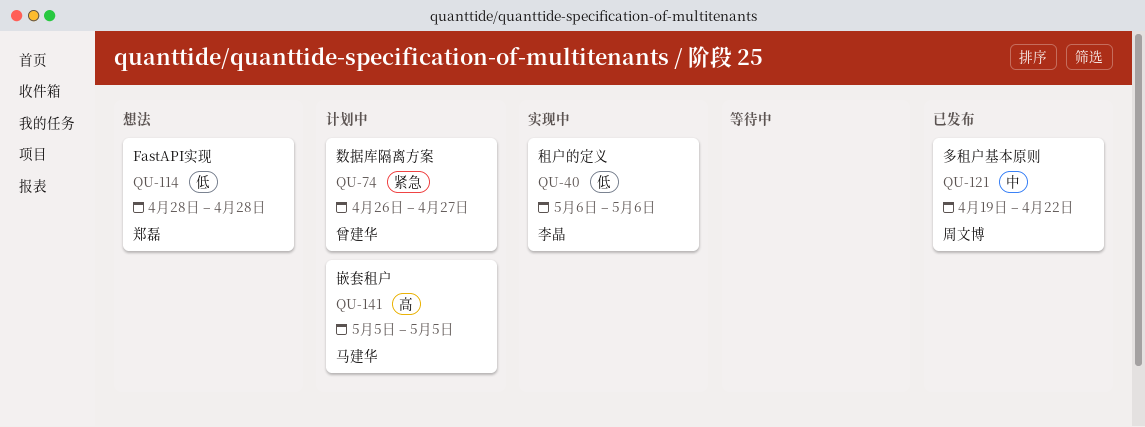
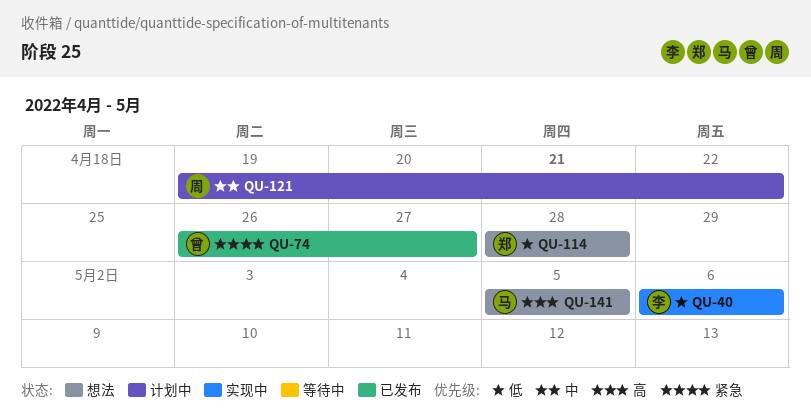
QU-74, status: 计划中 -> 已发布
QU-121, status: 已发布 -> 计划中
QU-141, status: 计划中 -> 想法

